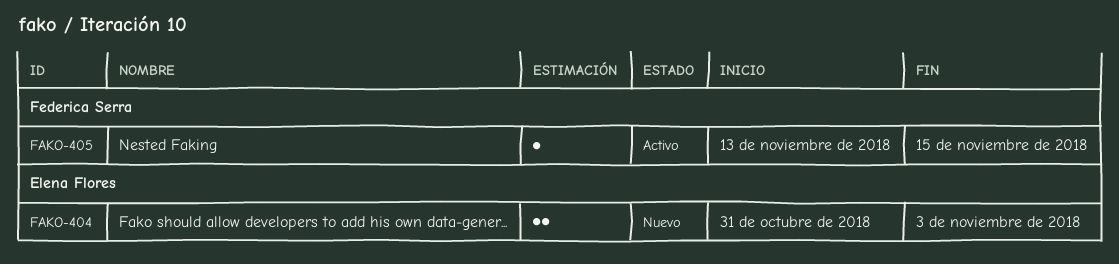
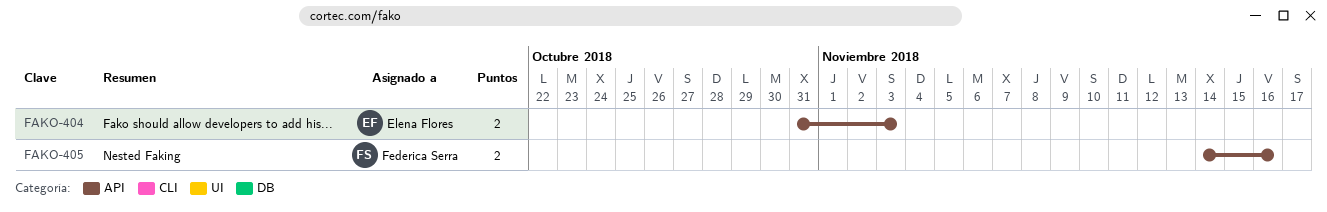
FAKO-405, estimate: 1 -> 2
FAKO-405, start: Nov 13 -> Nov 14
FAKO-405, due: Nov 15 -> Nov 16

